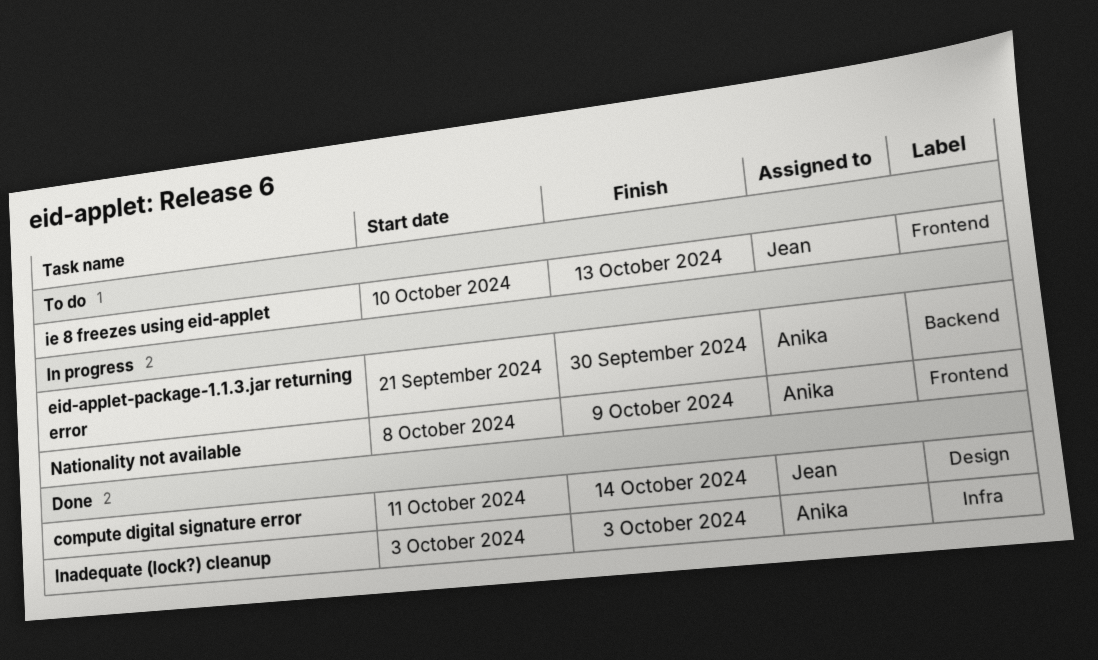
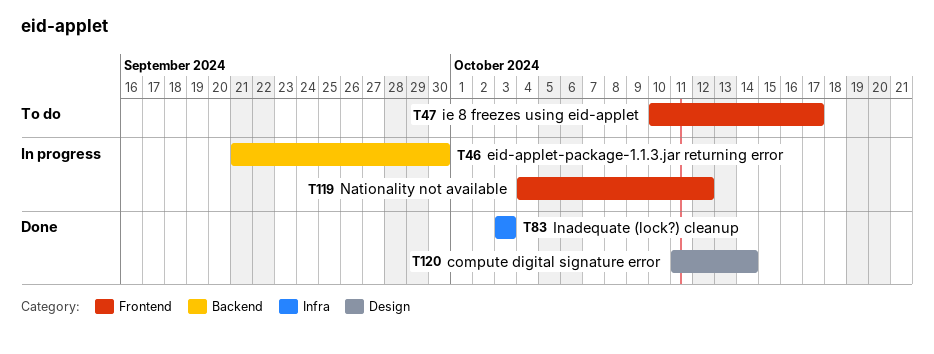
ie 8 freezes using eid-applet, due: Oct 13 -> Oct 17
Nationality not available, start: Oct 8 -> Oct 4
Nationality not available, due: Oct 9 -> Oct 12

